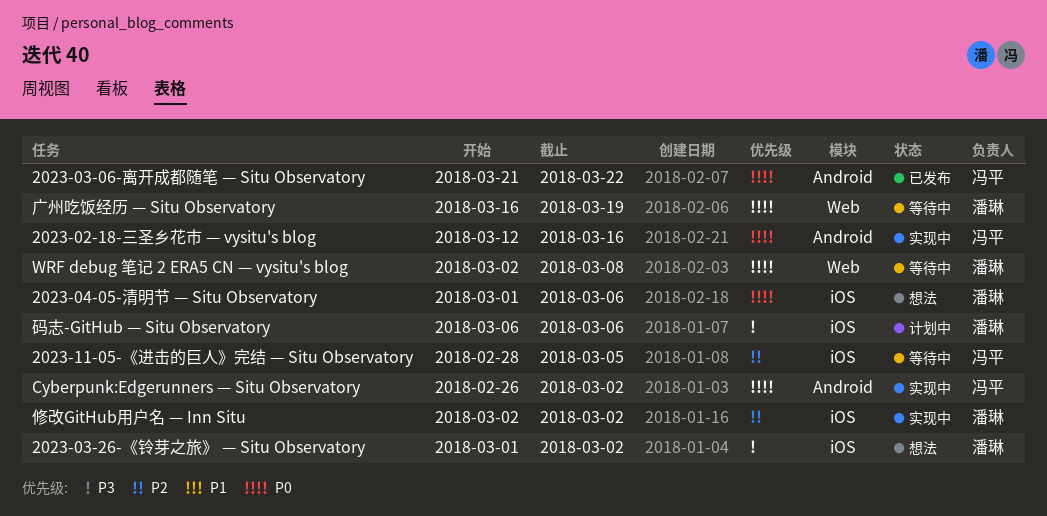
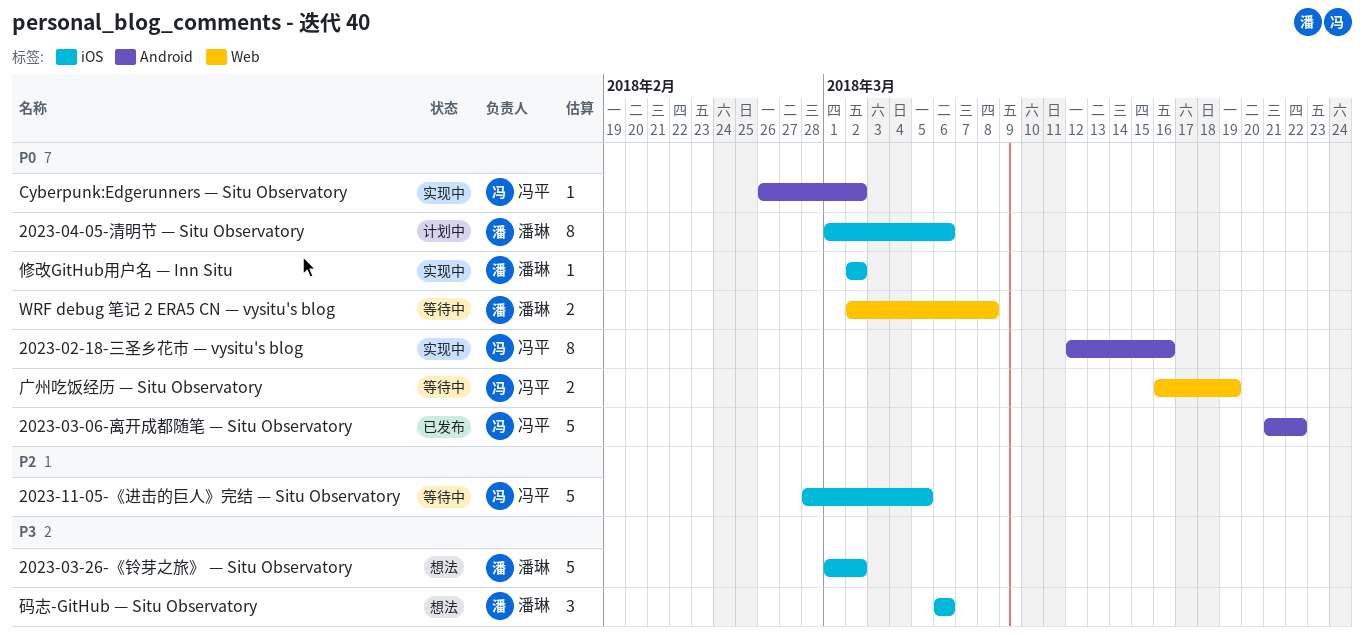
2023-04-05-清明节 — Situ Observatory, status: 想法 -> 计划中
修改GitHub用户名 — Inn Situ, priority: P2 -> P0
广州吃饭经历 — Situ Observatory, owner: 潘琳 -> 冯平
码志-GitHub — Situ Observatory, status: 计划中 -> 想法

